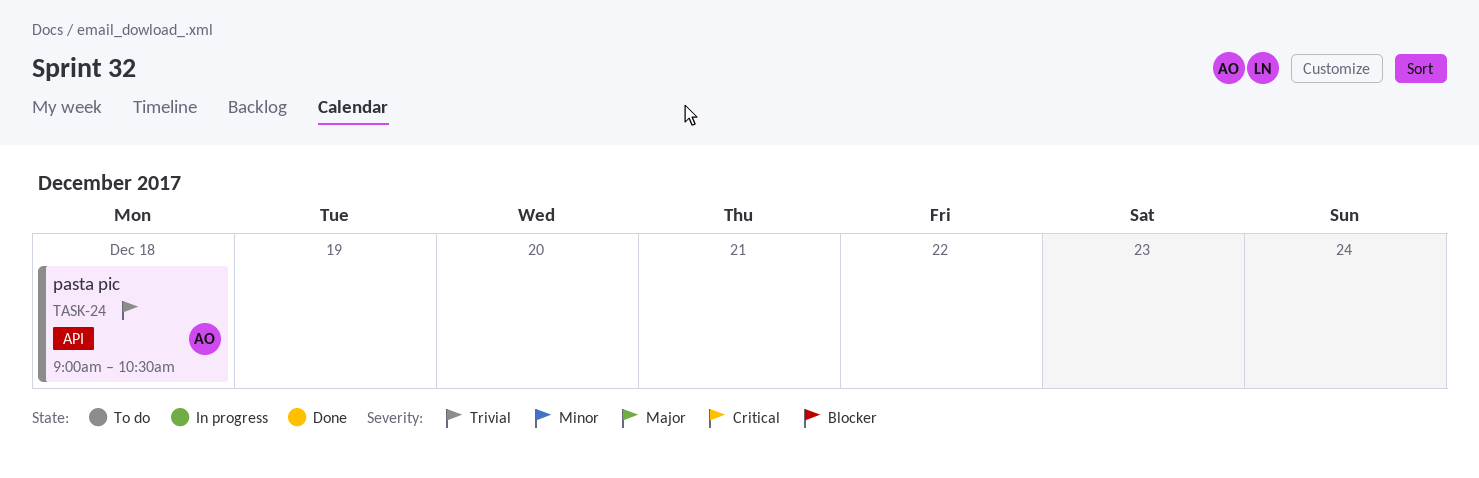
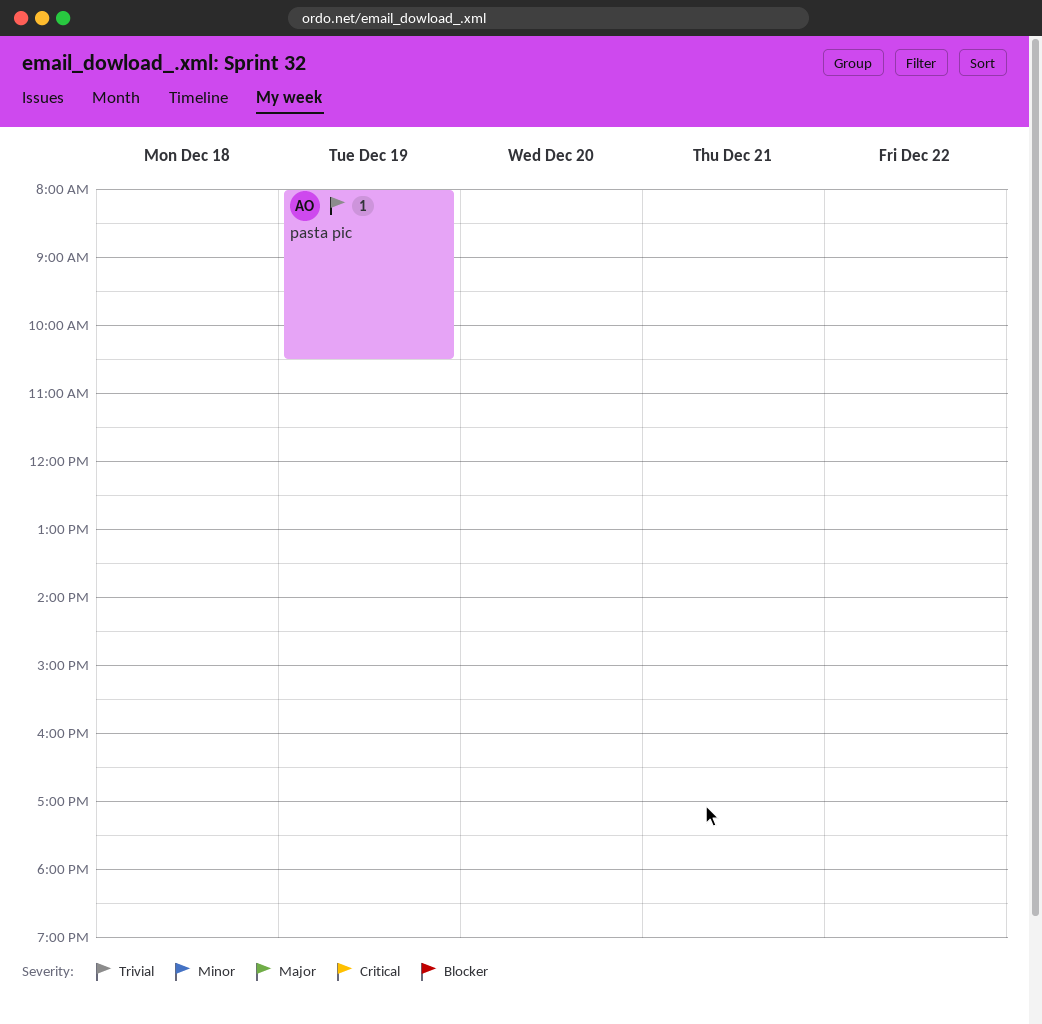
pasta pic, day: Dec 18 -> Dec 19
pasta pic, begins: 09:00 -> 08:00

